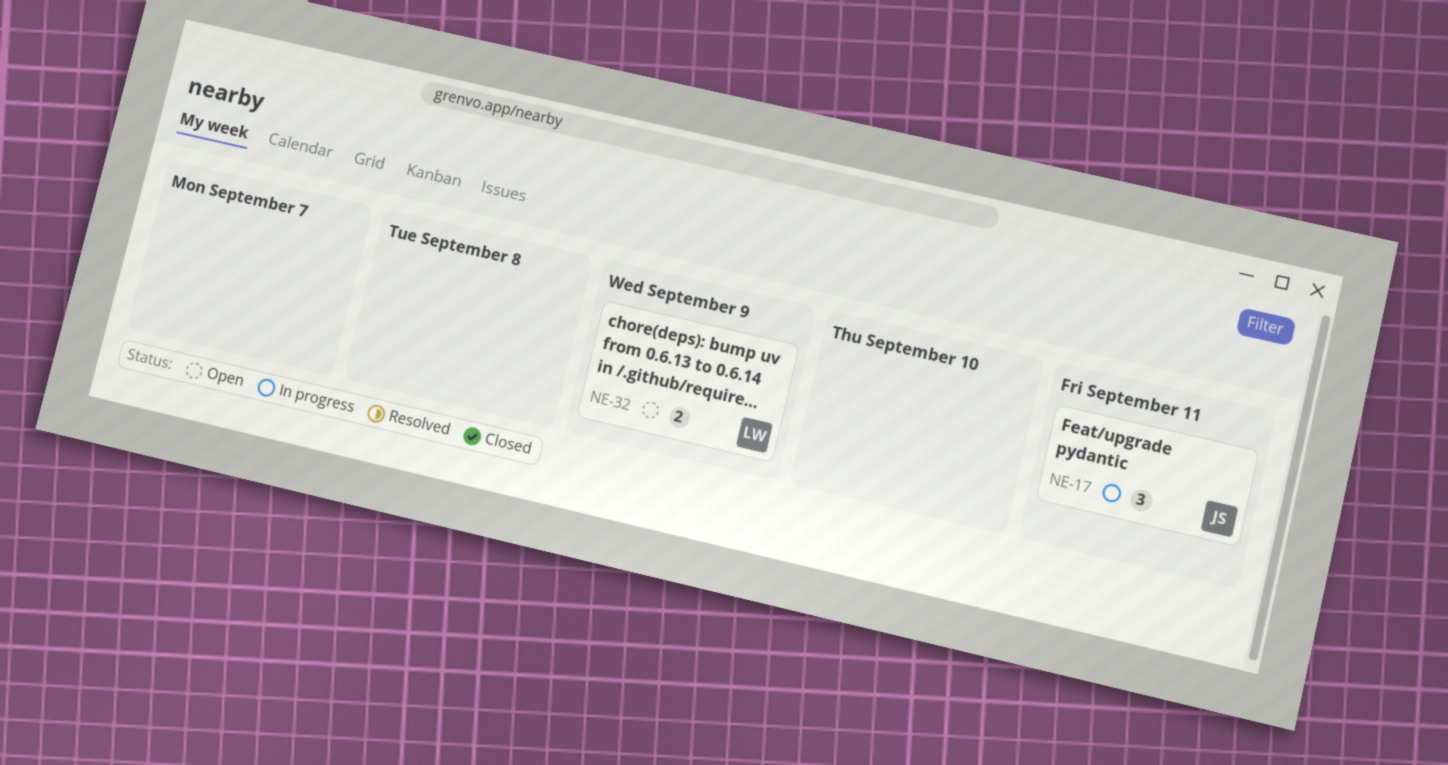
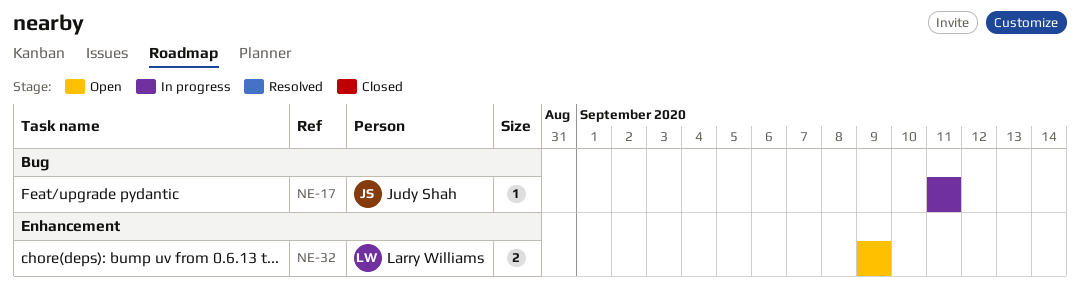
NE-17, estimate: 3 -> 1

